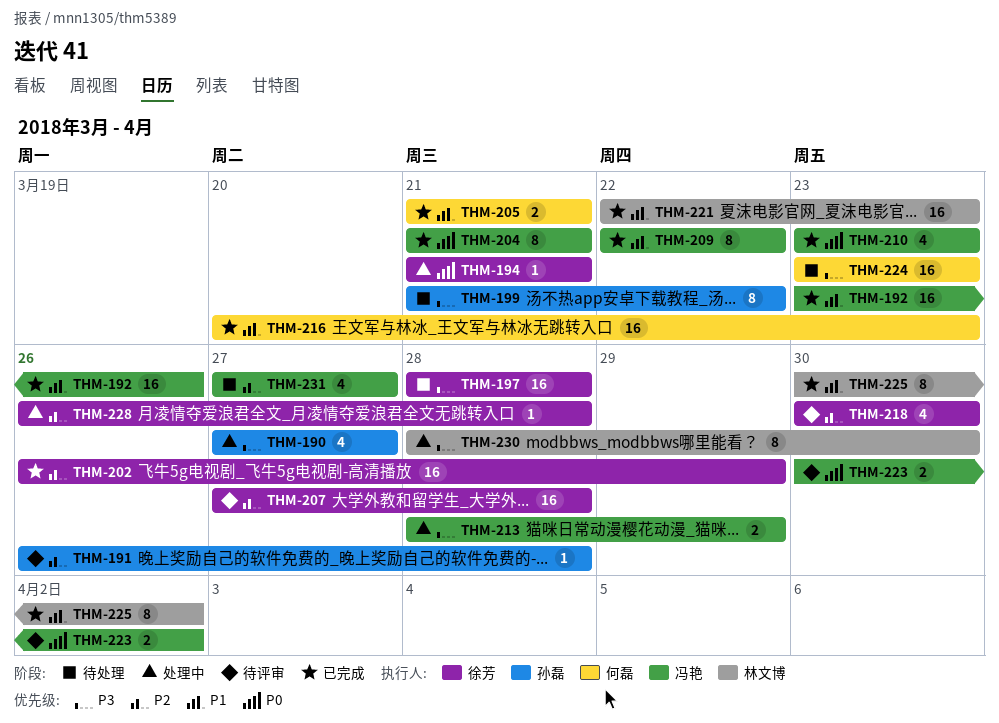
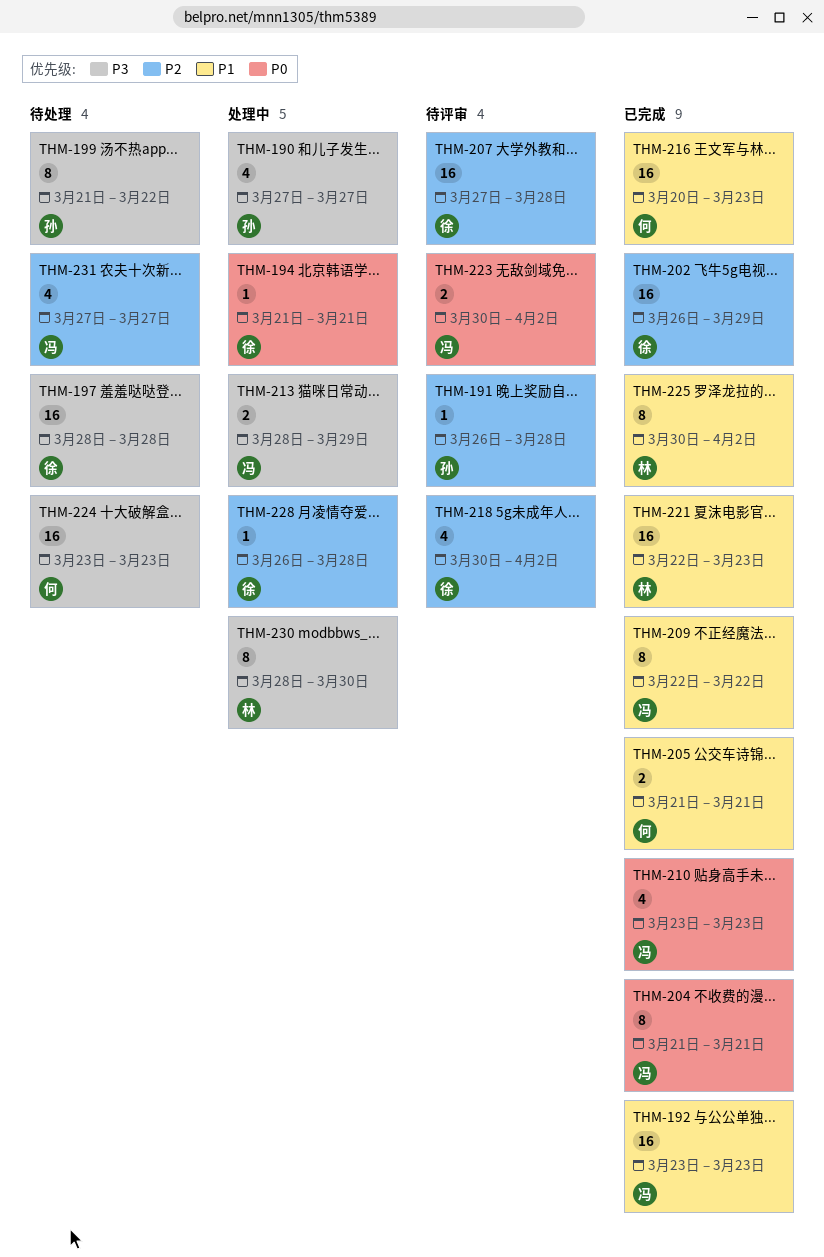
THM-192, due: Mar 26 -> Mar 23
THM-218, due: Mar 30 -> Apr 2

